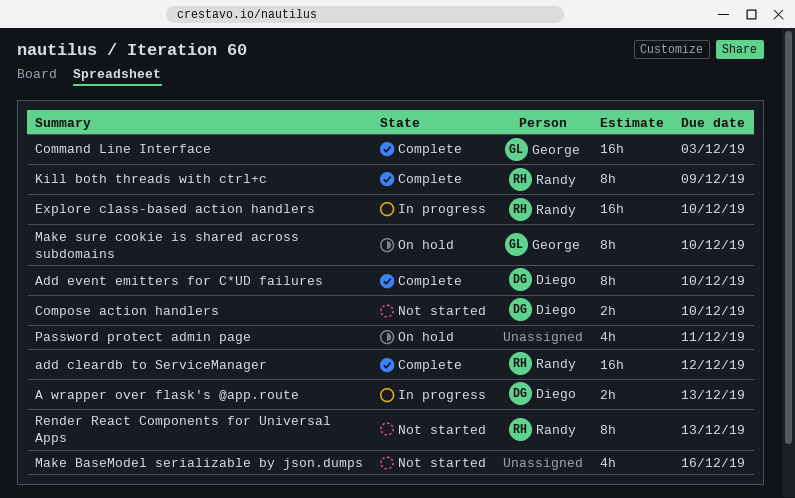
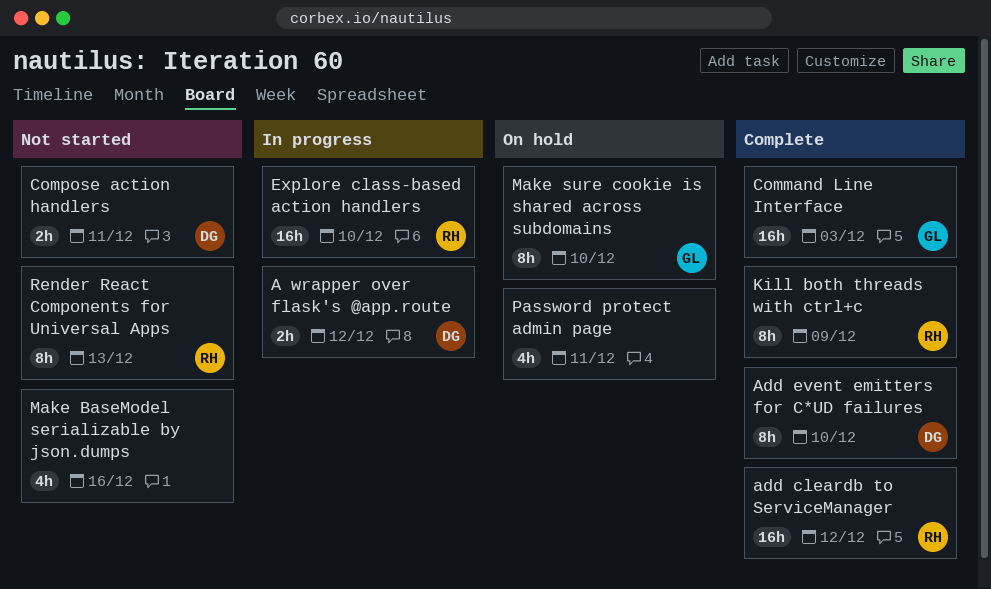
A wrapper over flask's @app.route, due: Dec 13 -> Dec 12
Compose action handlers, due: Dec 10 -> Dec 11

